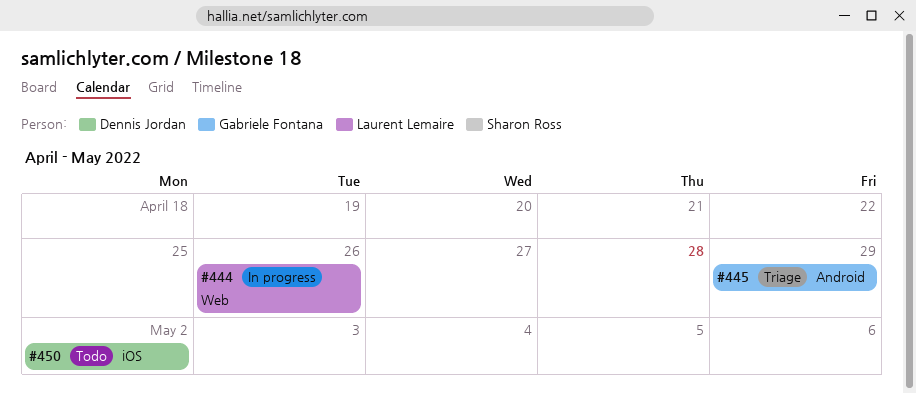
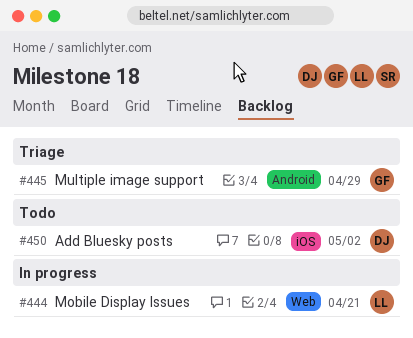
#444, due: Apr 26 -> Apr 21

